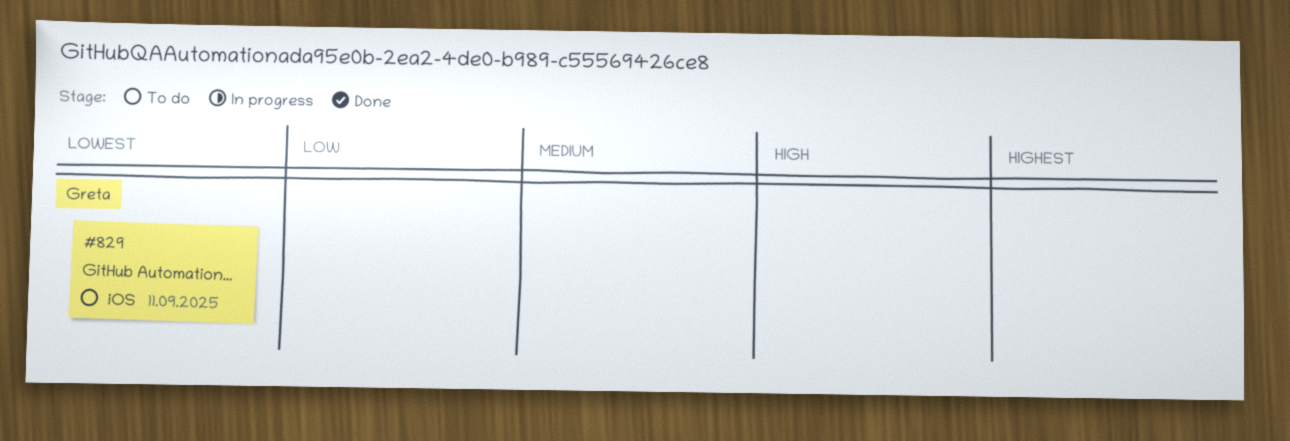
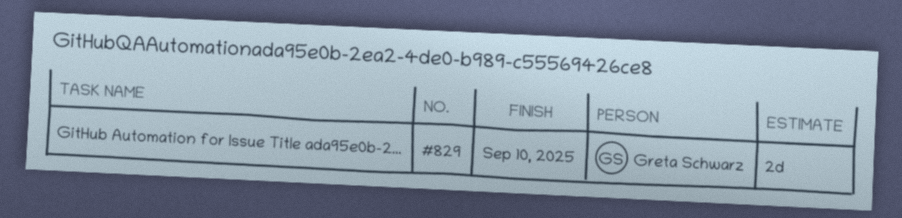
#829, due: Sep 11 -> Sep 10

